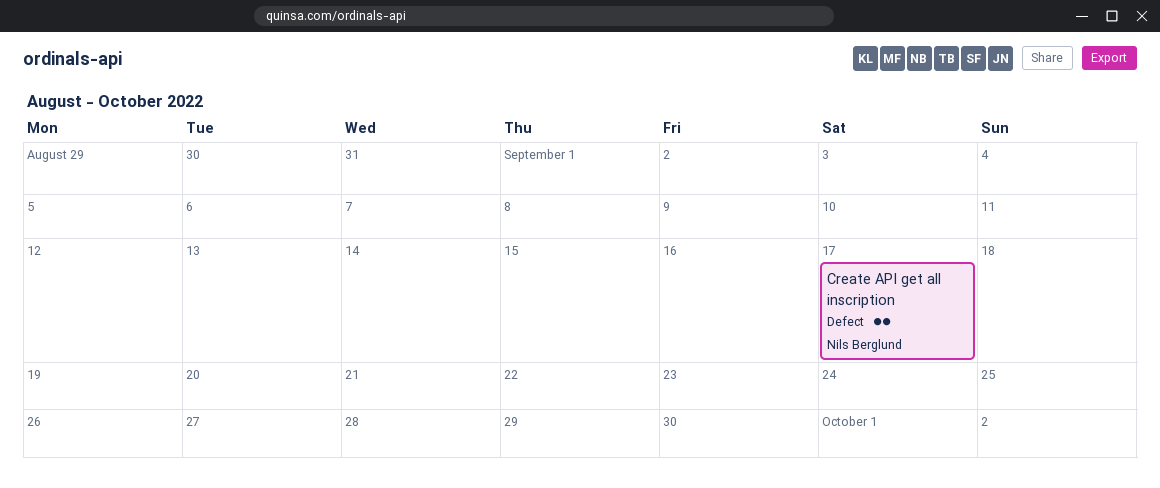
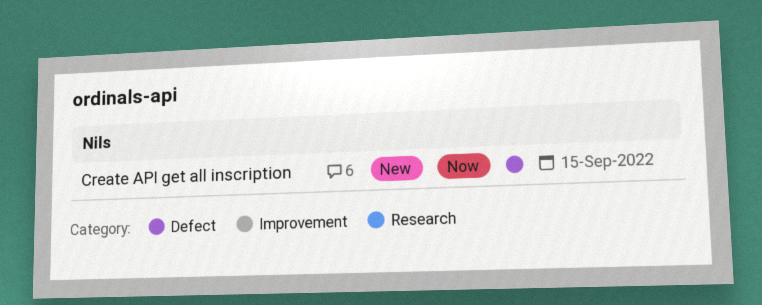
Create API get all inscription, due: Sep 17 -> Sep 15

